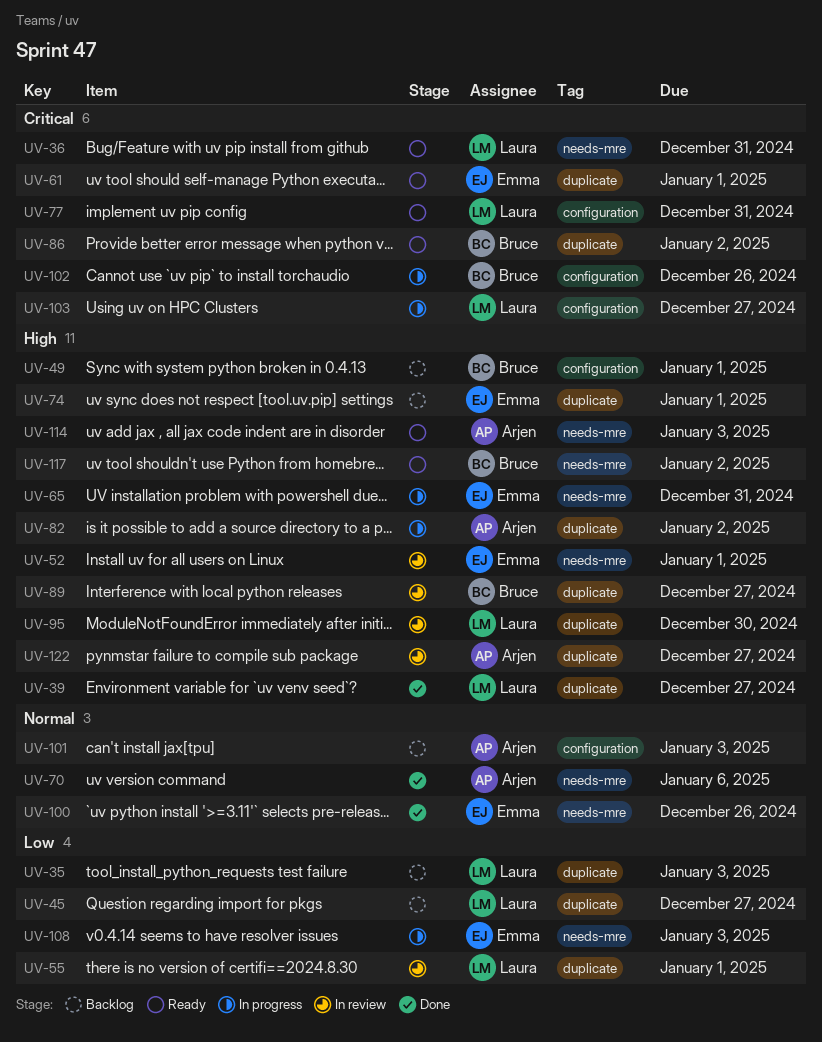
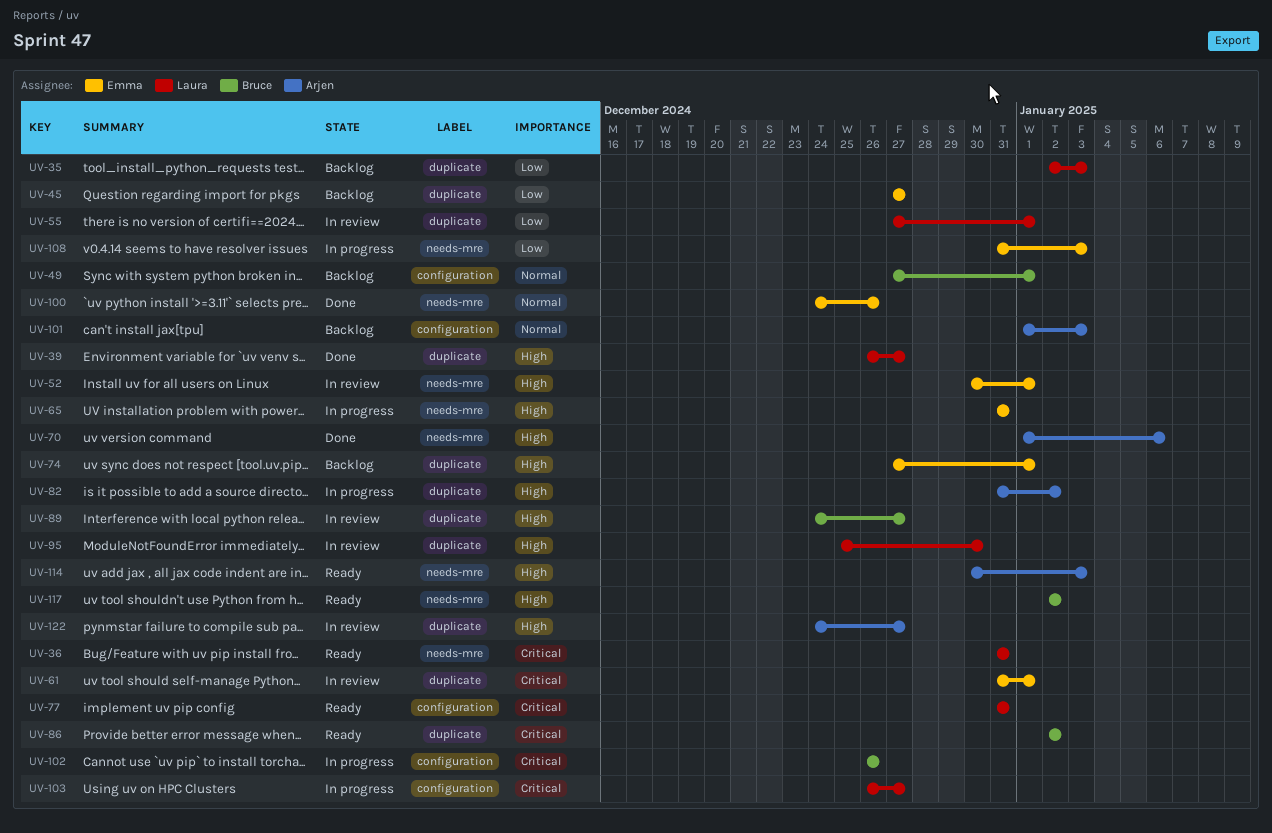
UV-45, owner: Laura -> Emma
UV-49, priority: High -> Normal
UV-61, status: Ready -> In review
UV-70, priority: Normal -> High

